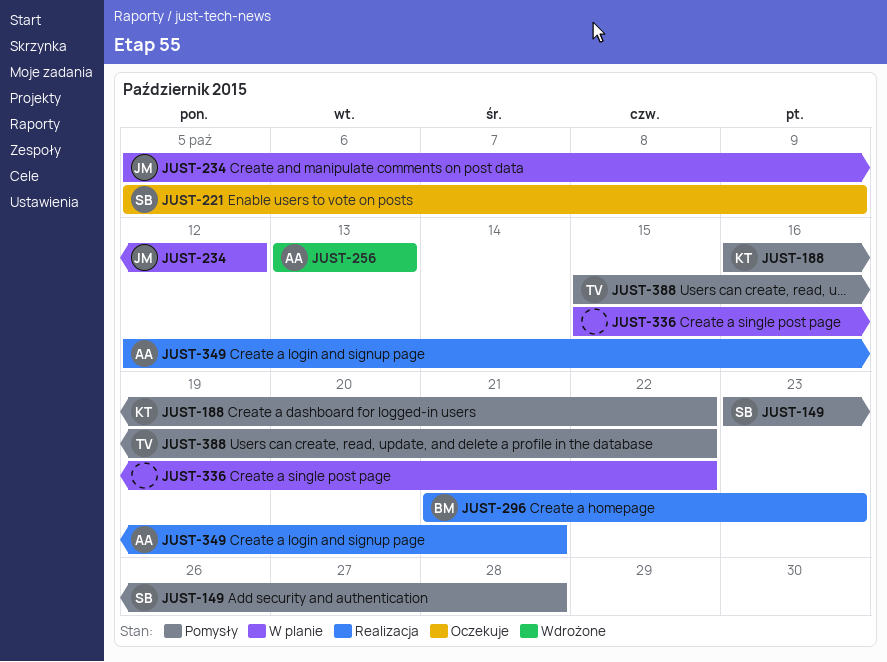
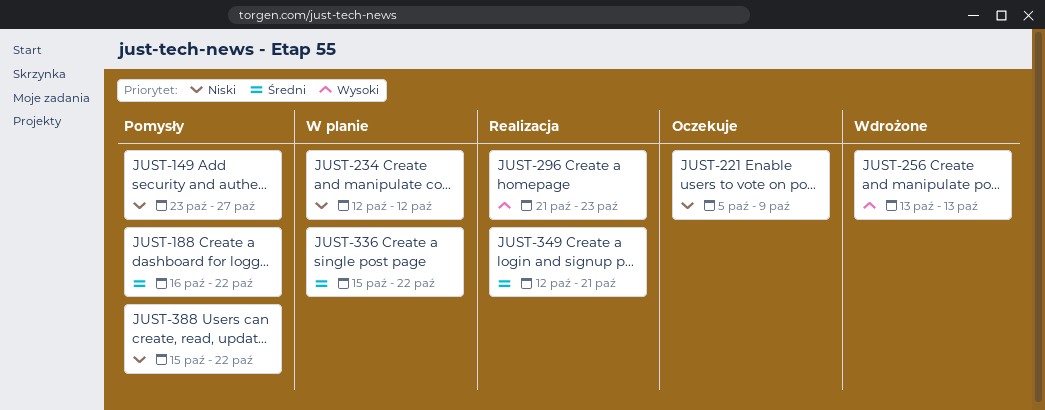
JUST-149, due: Oct 28 -> Oct 27
JUST-234, start: Oct 5 -> Oct 12

